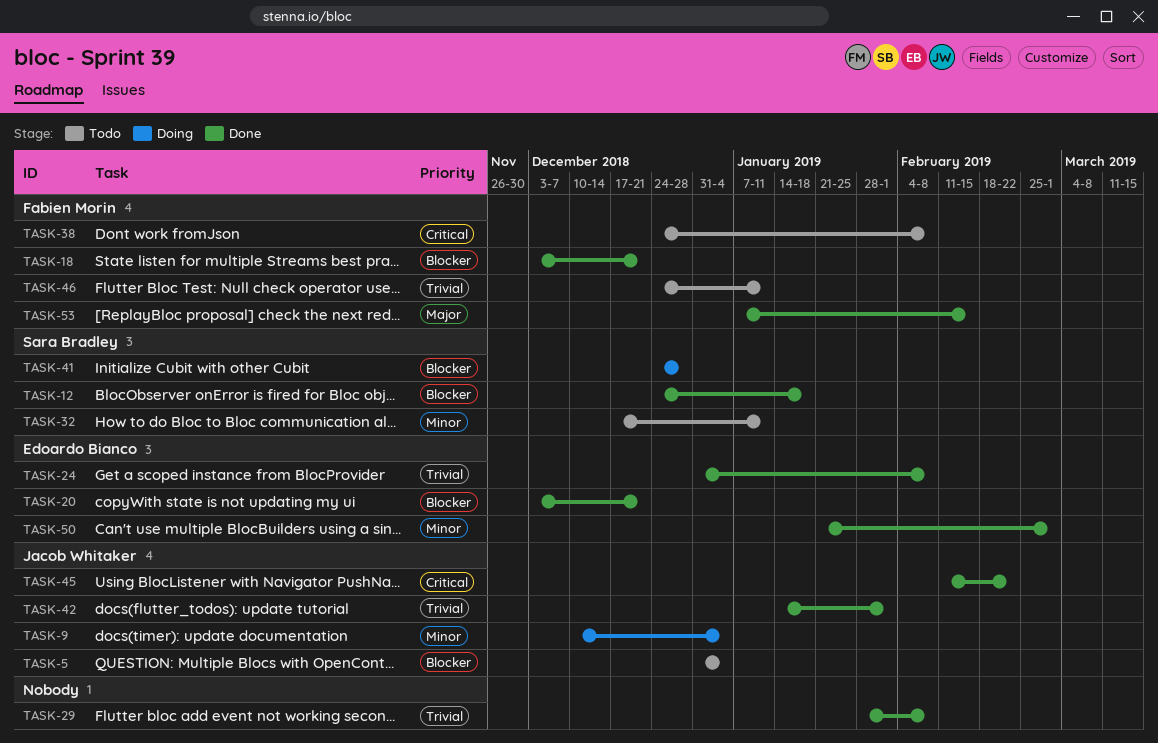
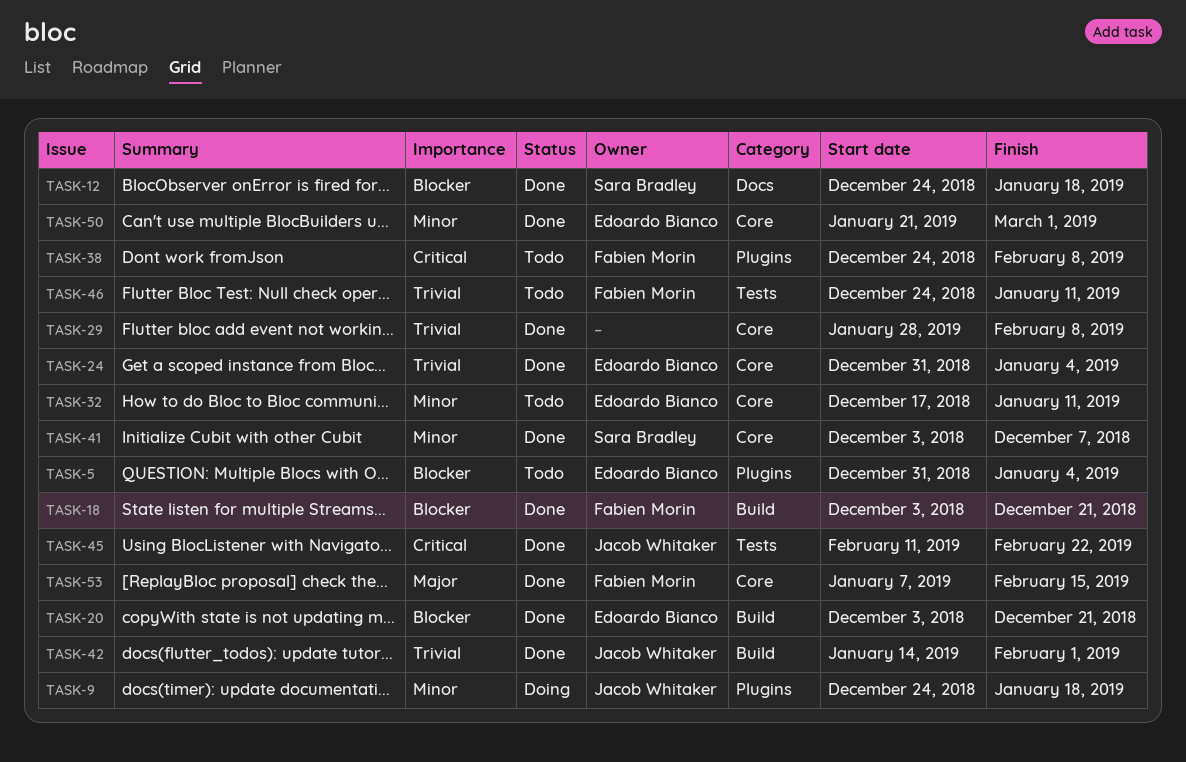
TASK-5, owner: Jacob Whitaker -> Edoardo Bianco
TASK-9, start: Dec 10 -> Dec 24
TASK-9, due: Jan 4 -> Jan 18
TASK-24, due: Feb 8 -> Jan 4
TASK-32, owner: Sara Bradley -> Edoardo Bianco
TASK-41, status: Doing -> Done
TASK-41, priority: Blocker -> Minor
TASK-41, start: Dec 24 -> Dec 3
TASK-41, due: Dec 28 -> Dec 7

